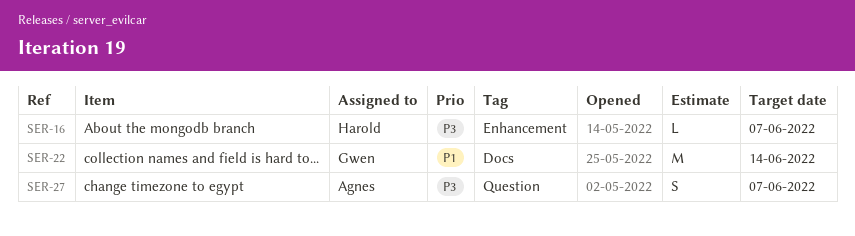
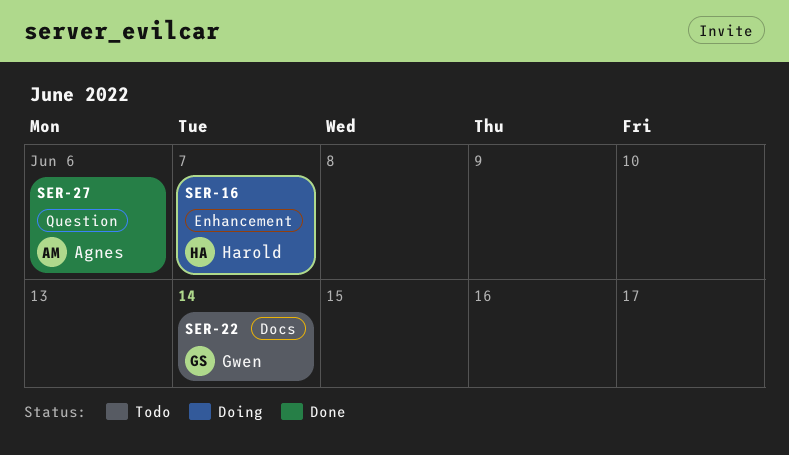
SER-27, due: Jun 7 -> Jun 6

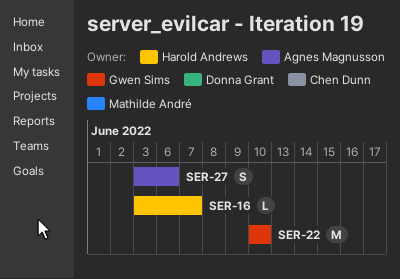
SER-22, due: Jun 14 -> Jun 10

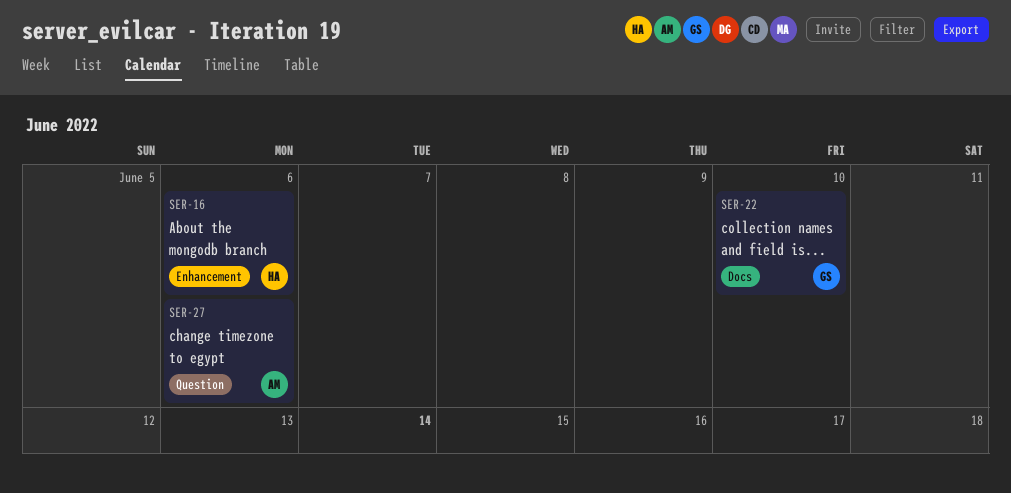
SER-16, due: Jun 7 -> Jun 6

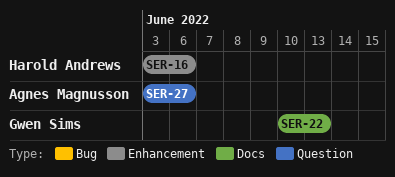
SER-22, due: Jun 10 -> Jun 13

